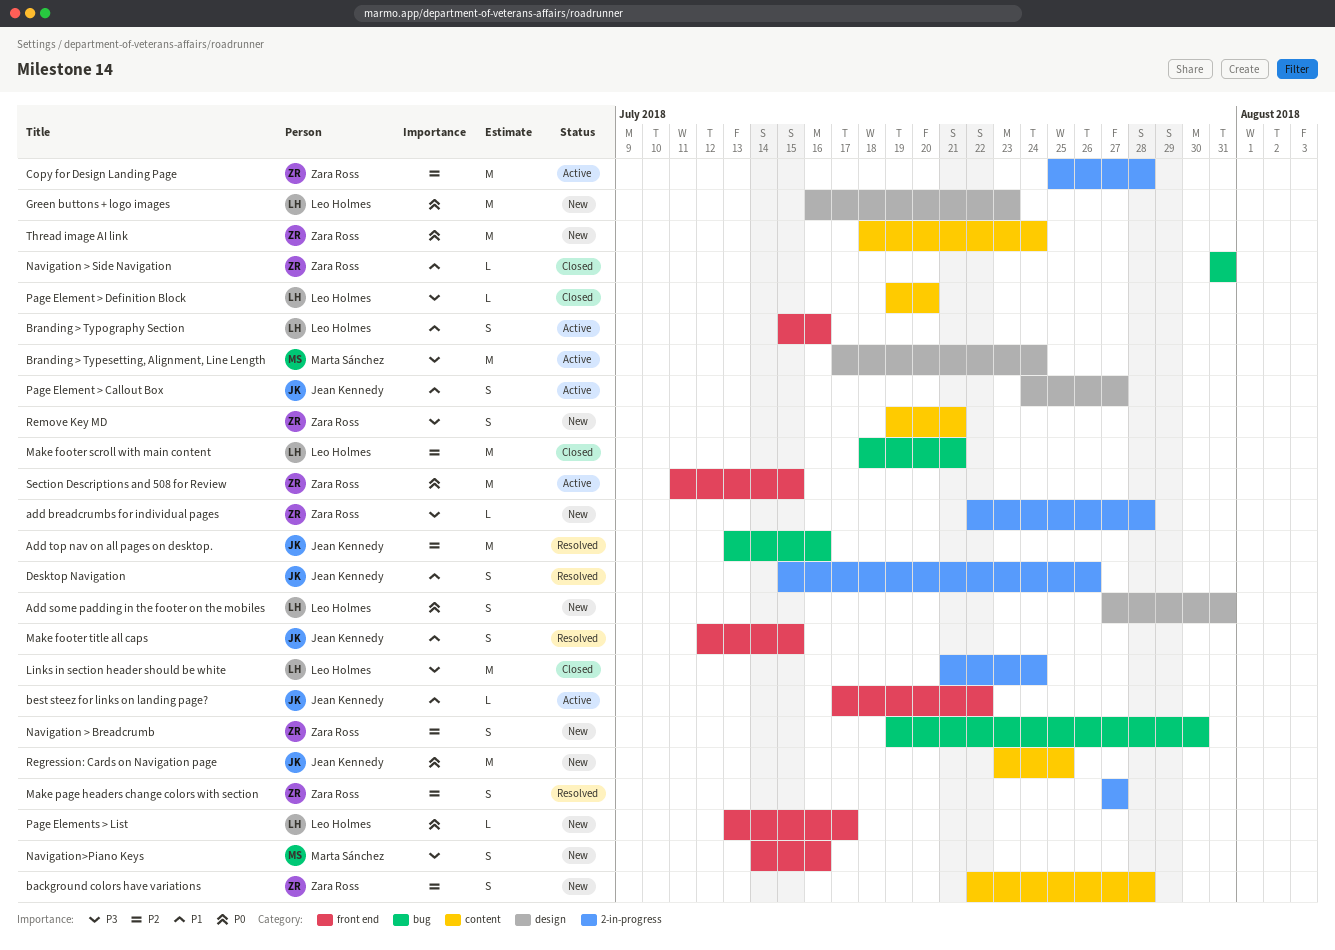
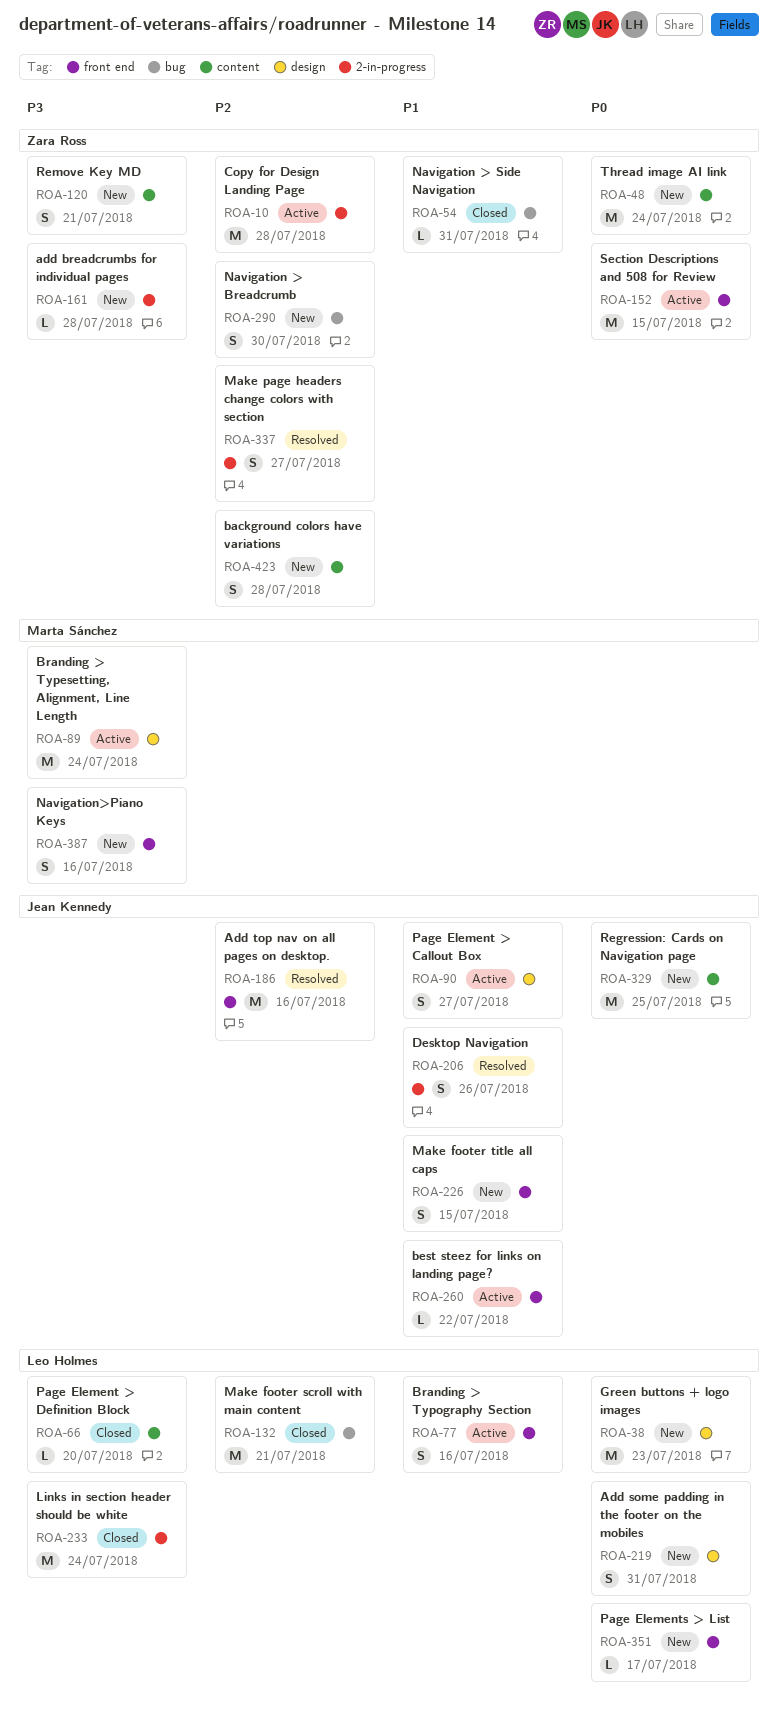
Add top nav on all pages on desktop., label: bug -> front end
Make footer title all caps, status: Resolved -> New

